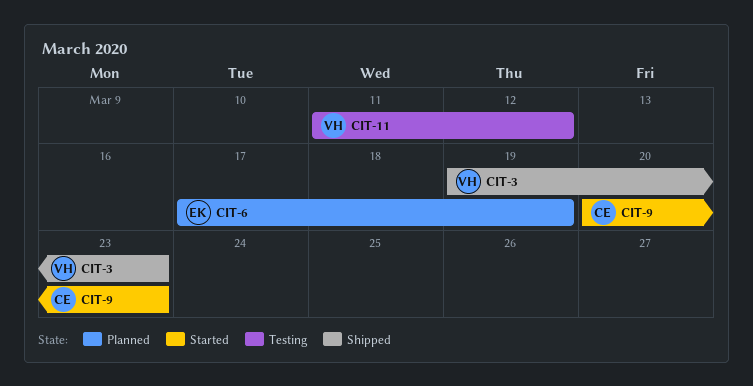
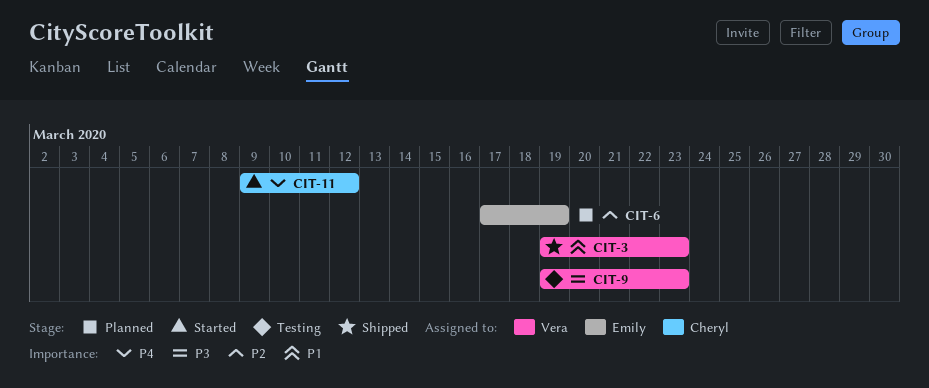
CIT-9, status: Started -> Testing
CIT-9, owner: Cheryl -> Vera
CIT-9, start: Mar 20 -> Mar 19
CIT-11, status: Testing -> Started
CIT-11, owner: Vera -> Cheryl
CIT-11, start: Mar 11 -> Mar 9

